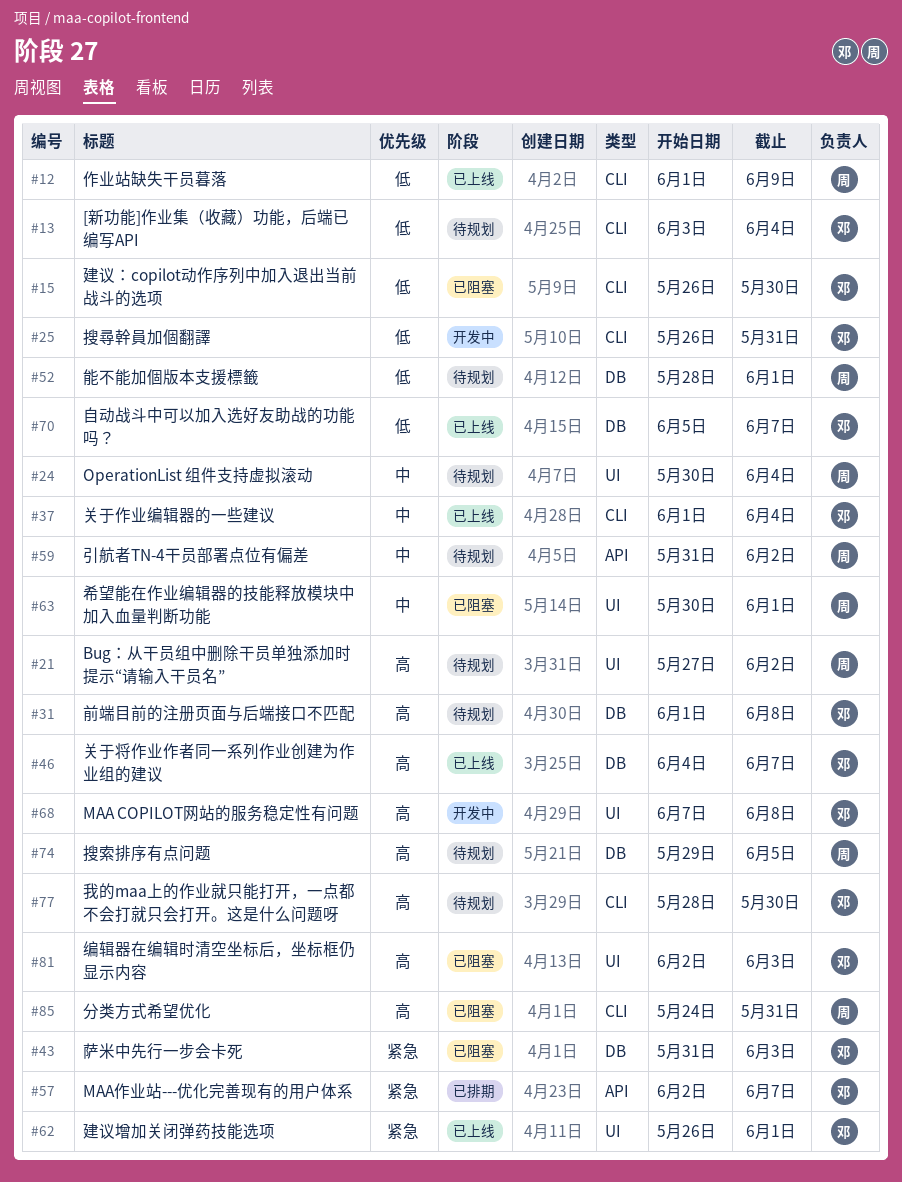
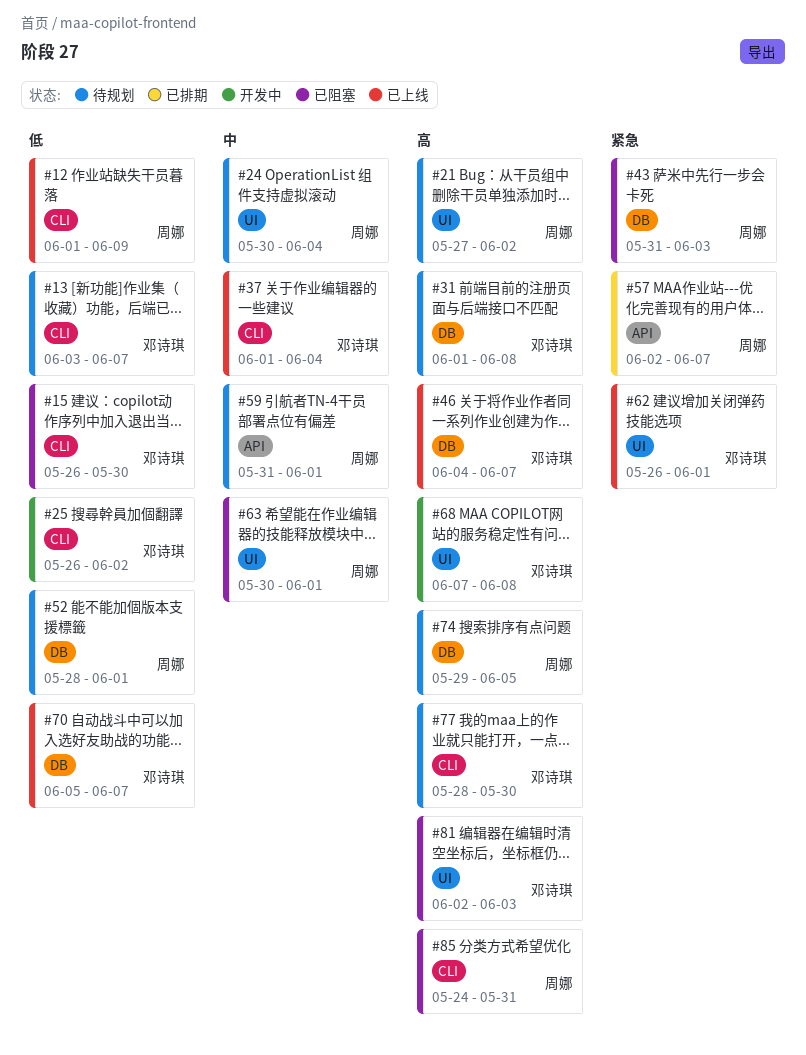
#13, due: Jun 4 -> Jun 7
#25, due: May 31 -> Jun 2
#43, owner: 邓诗琪 -> 周娜
#57, owner: 邓诗琪 -> 周娜
#59, due: Jun 2 -> Jun 1

